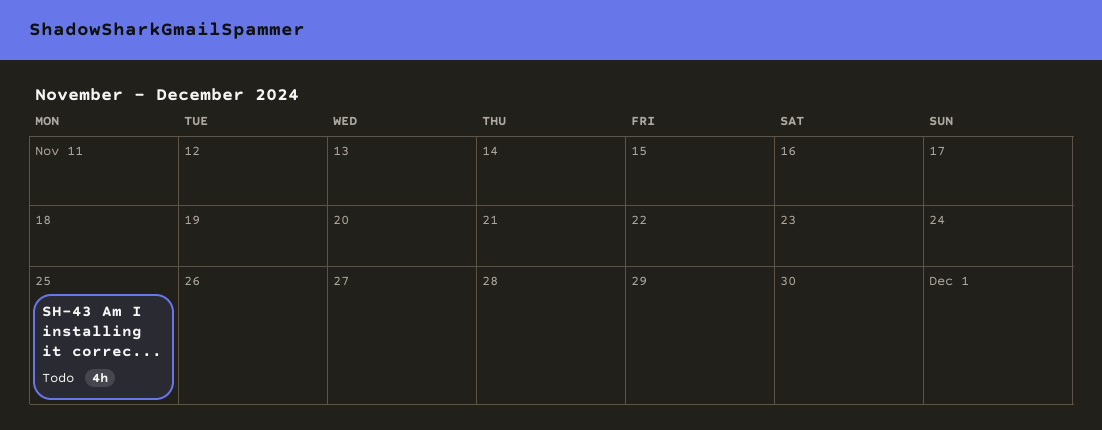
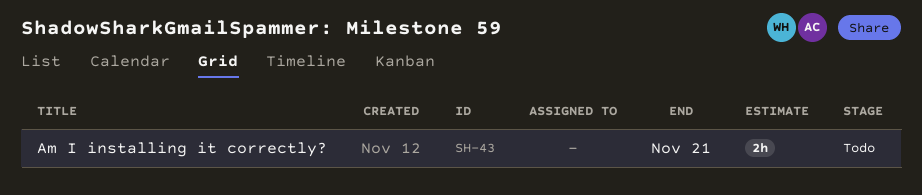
SH-43, estimate: 4h -> 2h
SH-43, due: Nov 25 -> Nov 21

